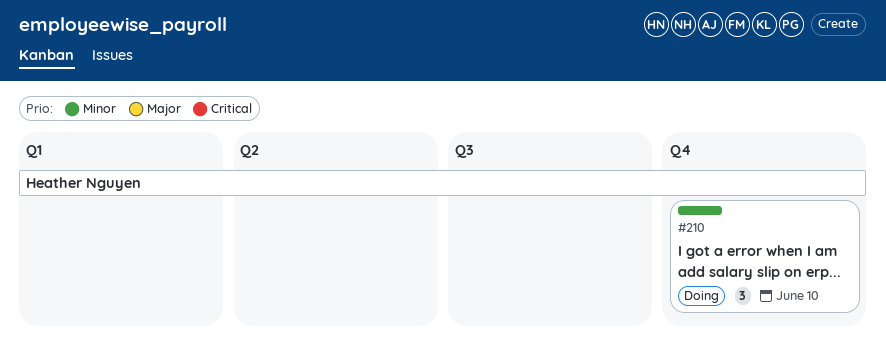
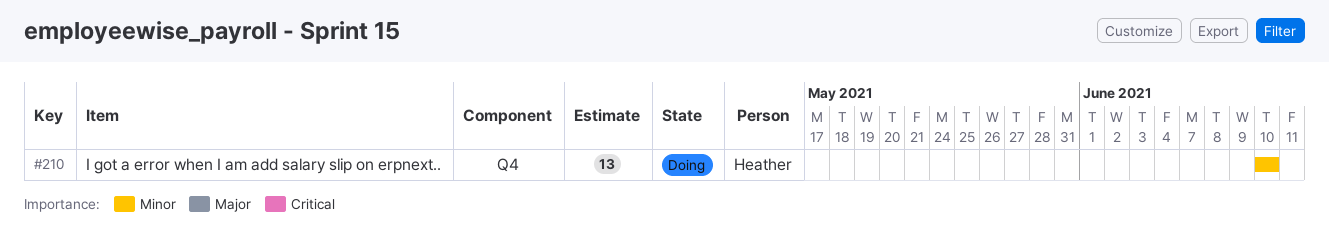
#210, estimate: 3 -> 13

